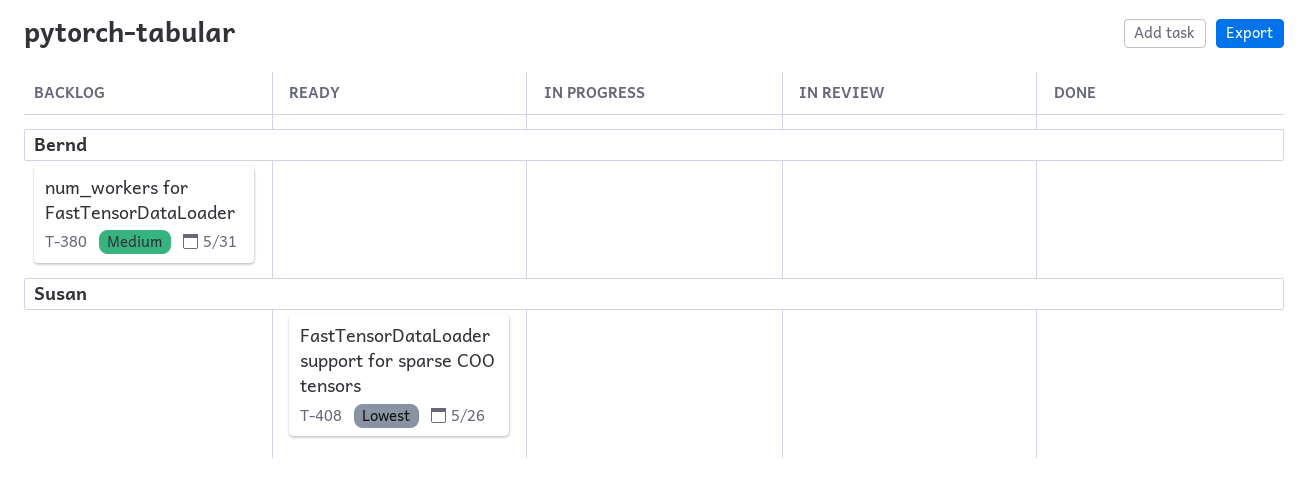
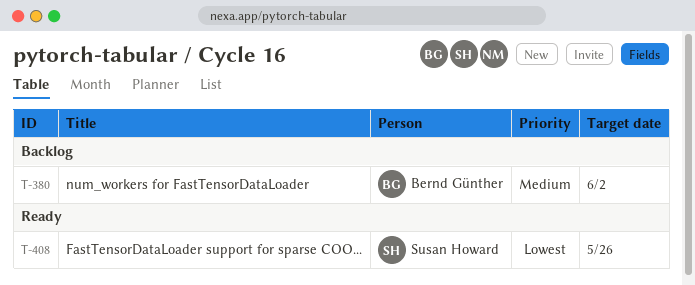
T-380, due: May 31 -> Jun 2

